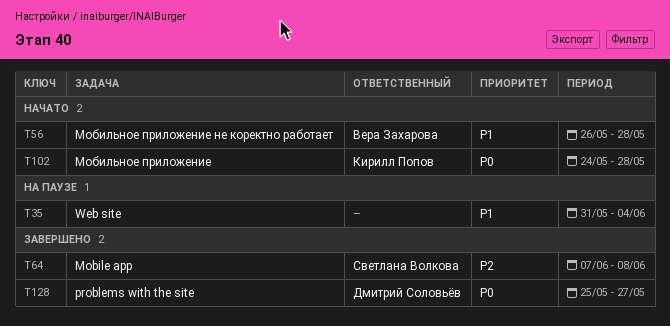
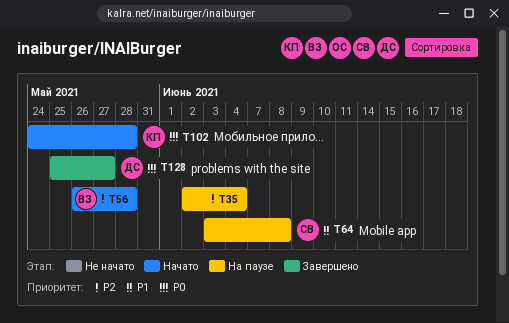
T35, priority: P1 -> P2
T35, start: May 31 -> Jun 2
T56, priority: P1 -> P2
T64, status: Завершено -> На паузе
T64, priority: P2 -> P1
T64, start: Jun 7 -> Jun 3

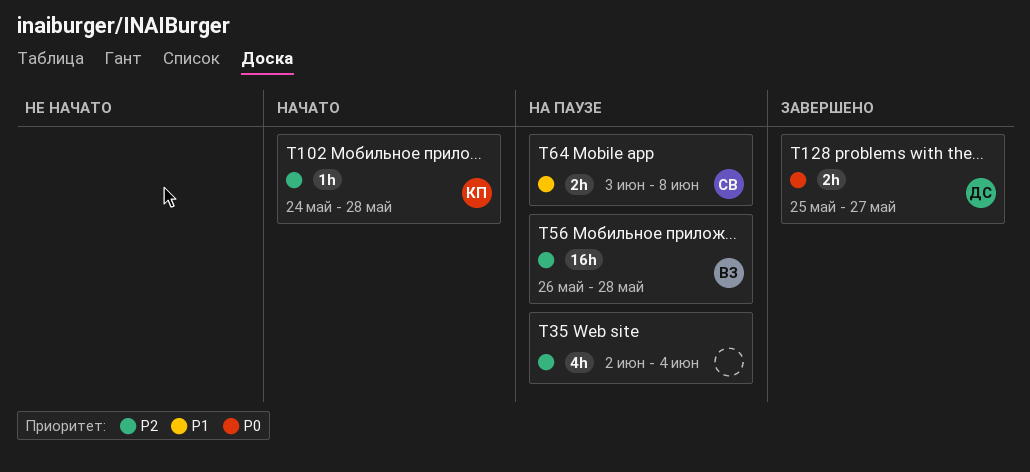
T56, status: Начато -> На паузе
T102, priority: P0 -> P2

